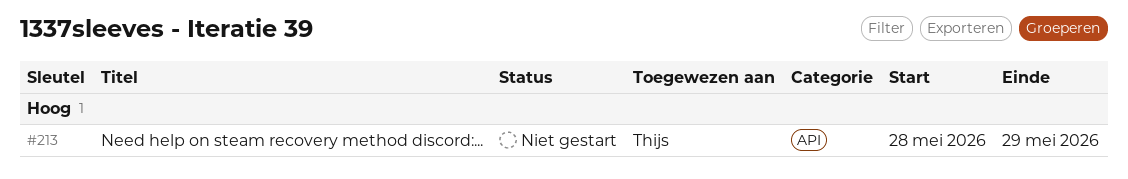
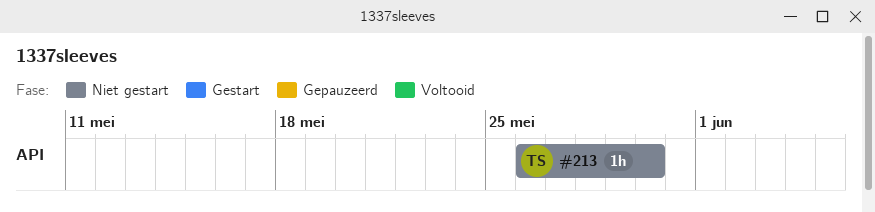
#213, start: May 28 -> May 26
#213, due: May 29 -> May 30

